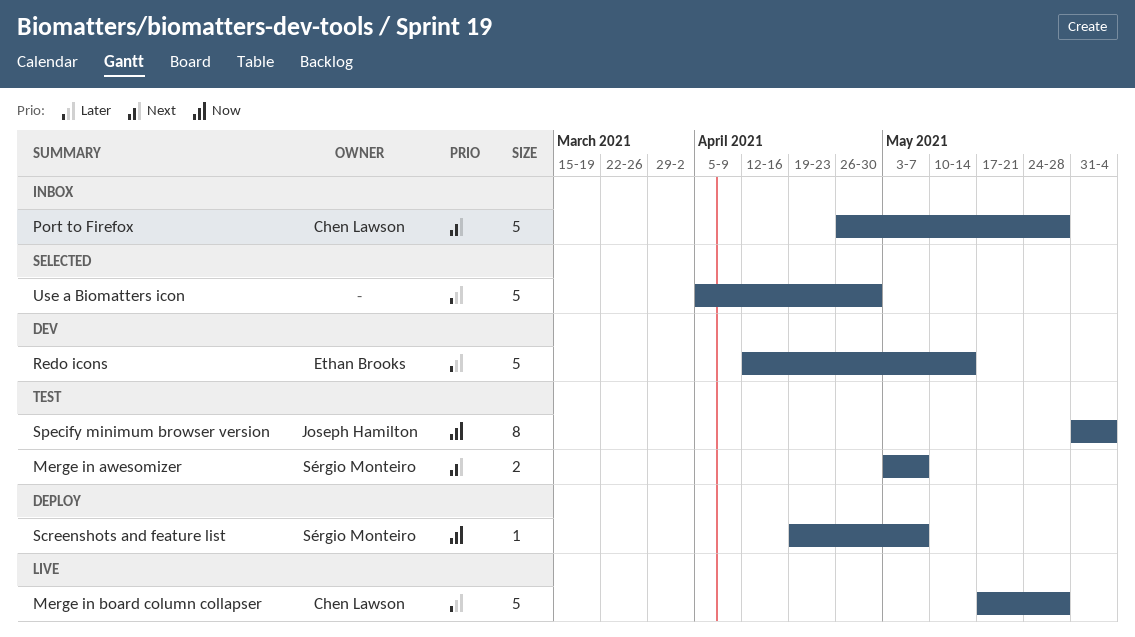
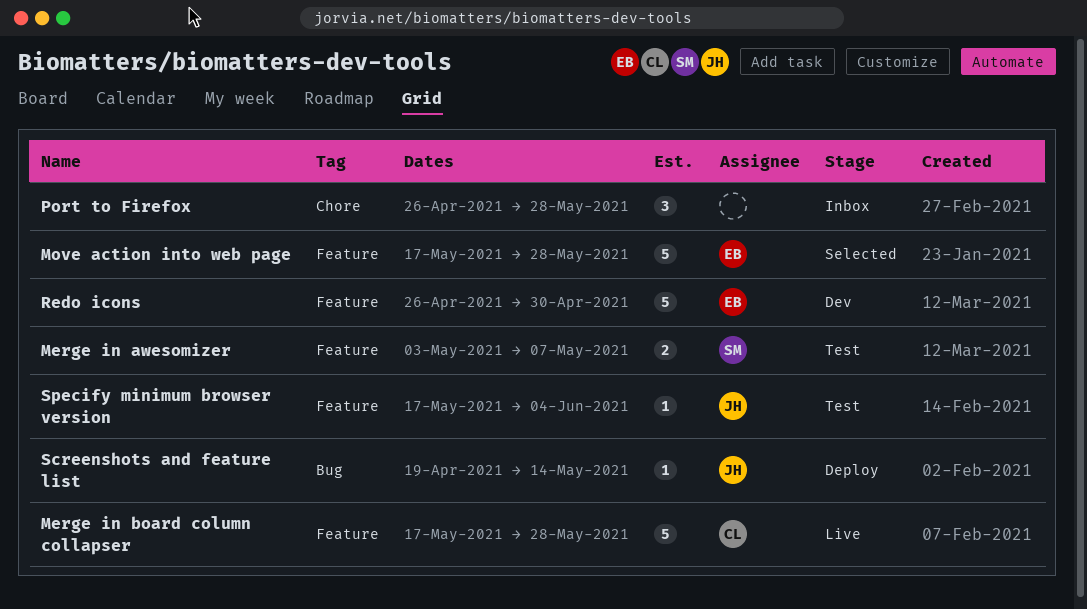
Move action into web page: none -> present
Port to Firefox, owner: Chen Lawson -> none
Port to Firefox, estimate: 5 -> 3
Redo icons, start: Apr 12 -> Apr 26
Redo icons, due: May 14 -> Apr 30
Screenshots and feature list, owner: Sérgio Monteiro -> Joseph Hamilton
Screenshots and feature list, due: May 7 -> May 14
Specify minimum browser version, estimate: 8 -> 1
Specify minimum browser version, start: May 31 -> May 17
Use a Biomatters icon: present -> none

